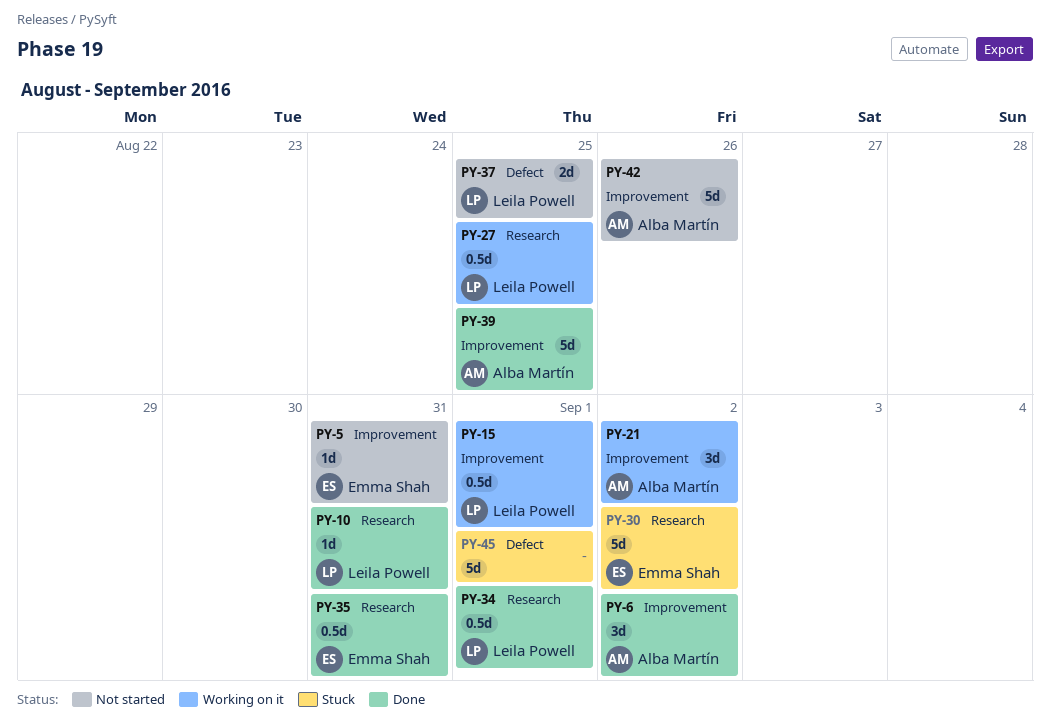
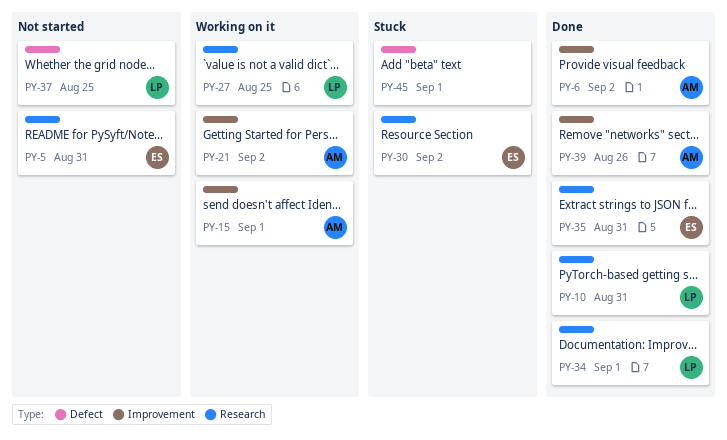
PY-5, label: Improvement -> Research
PY-15, owner: Leila Powell -> Alba Martín
PY-39, due: Aug 25 -> Aug 26
PY-42: present -> none

